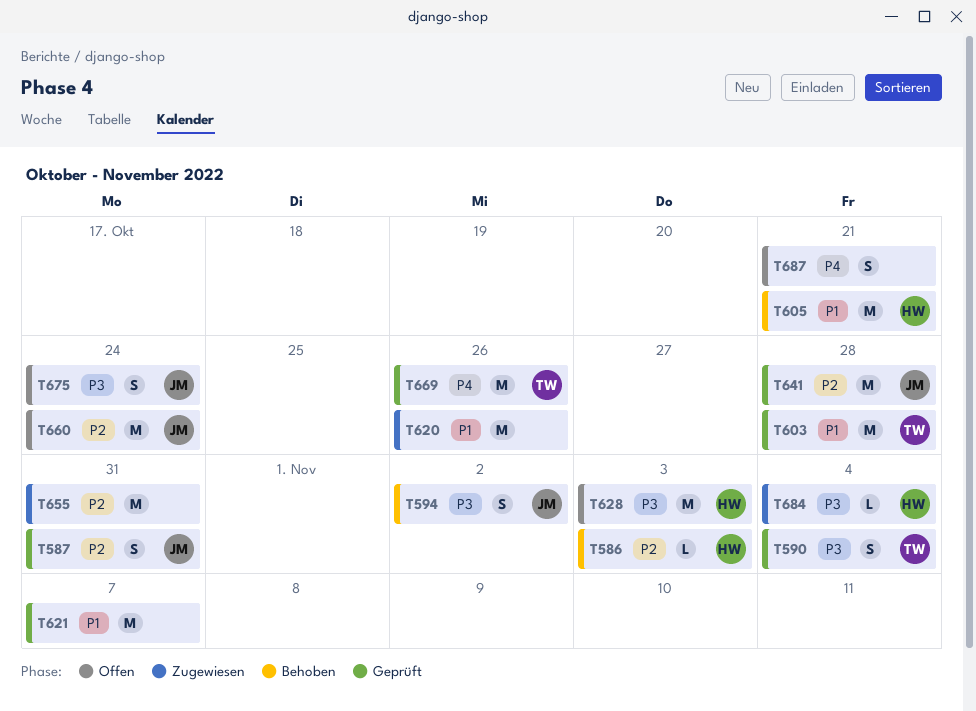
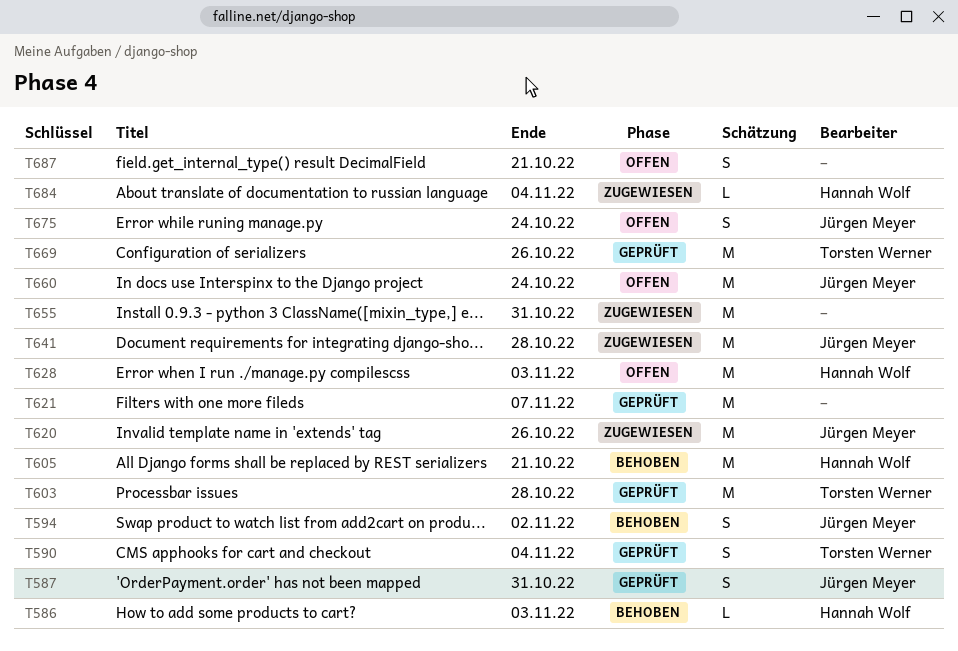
T620, owner: none -> Jürgen Meyer
T641, status: Geprüft -> Zugewiesen

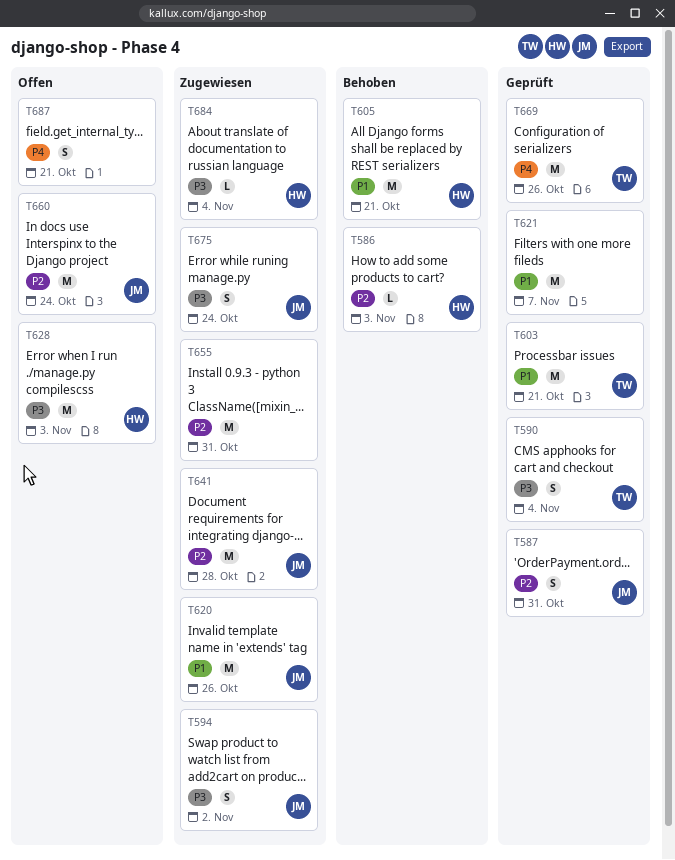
T594, status: Behoben -> Zugewiesen
T603, due: Oct 28 -> Oct 21
T675, status: Offen -> Zugewiesen

